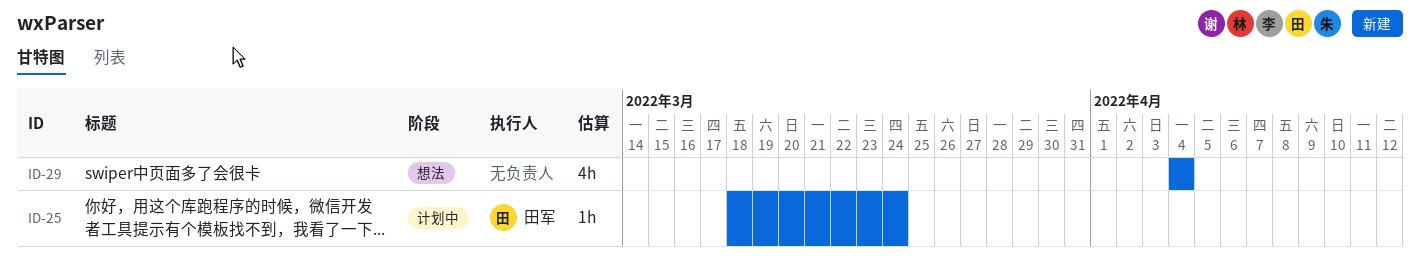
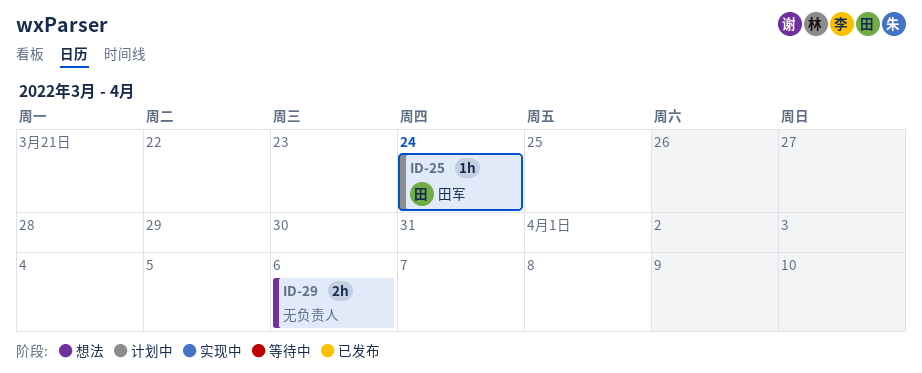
ID-29, estimate: 4h -> 2h
ID-29, due: Apr 4 -> Apr 6

